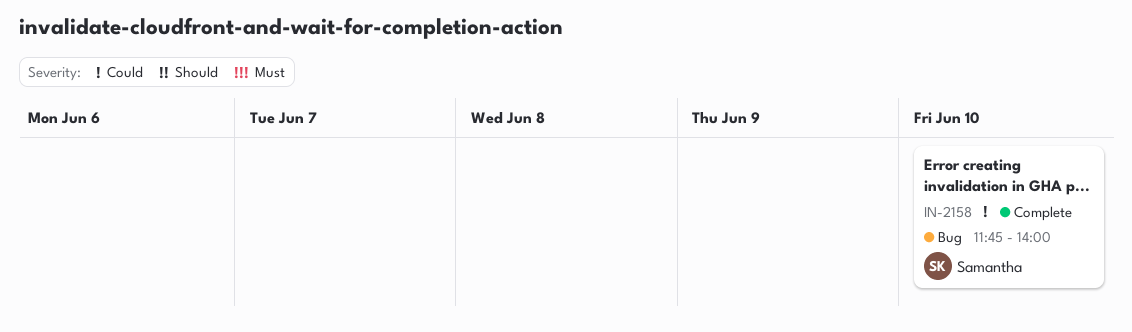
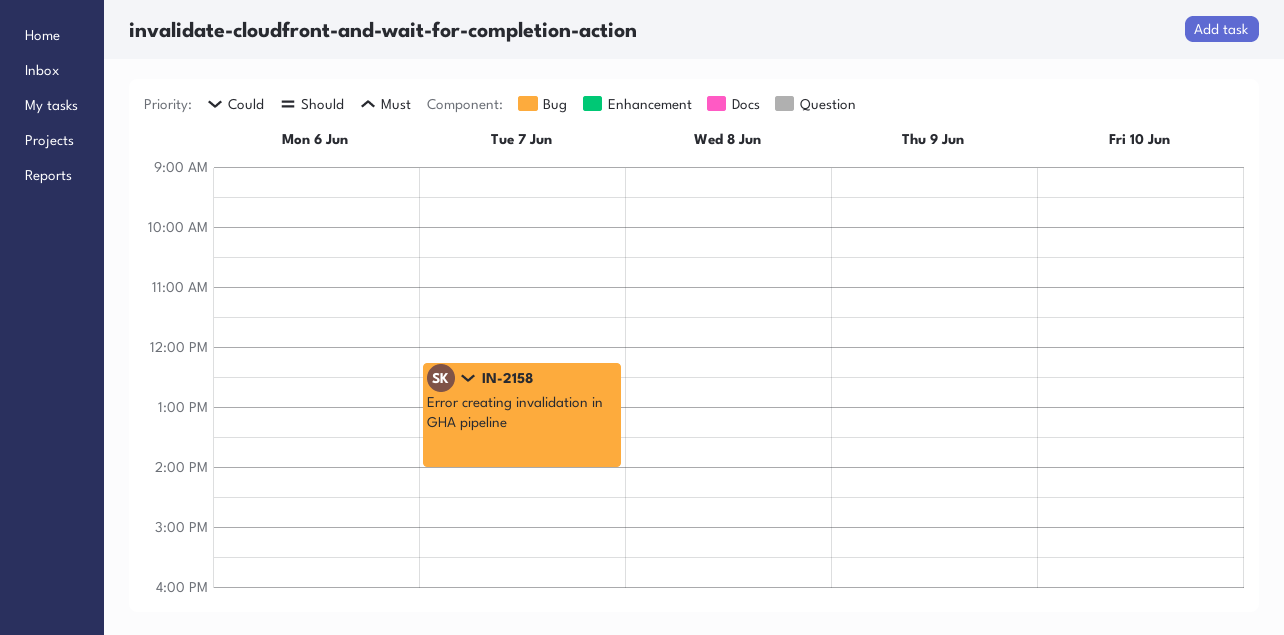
IN-2158, day: Jun 10 -> Jun 7
IN-2158, begins: 11:45 -> 12:15

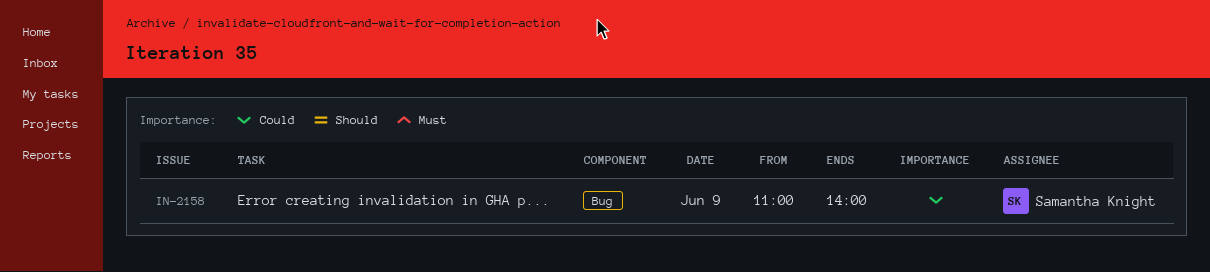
IN-2158, day: Jun 7 -> Jun 9
IN-2158, begins: 12:15 -> 11:00

